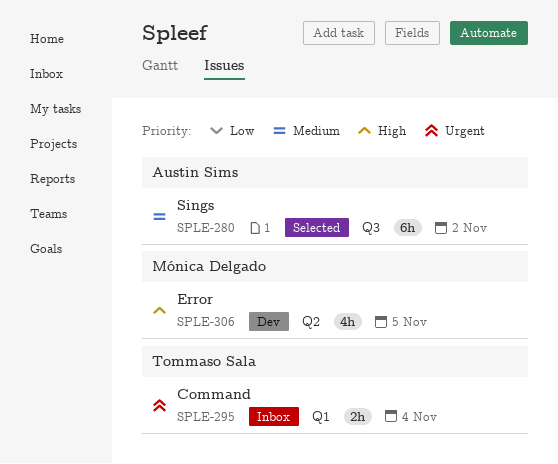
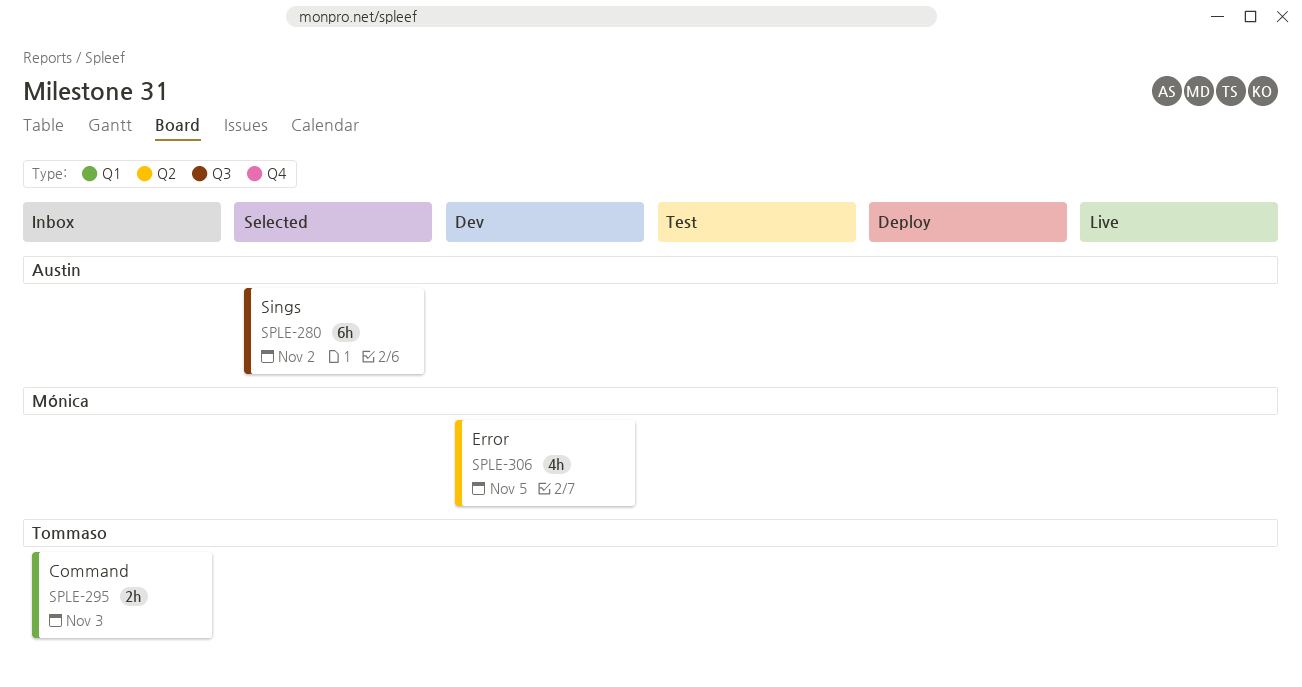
SPLE-295, due: Nov 4 -> Nov 3

